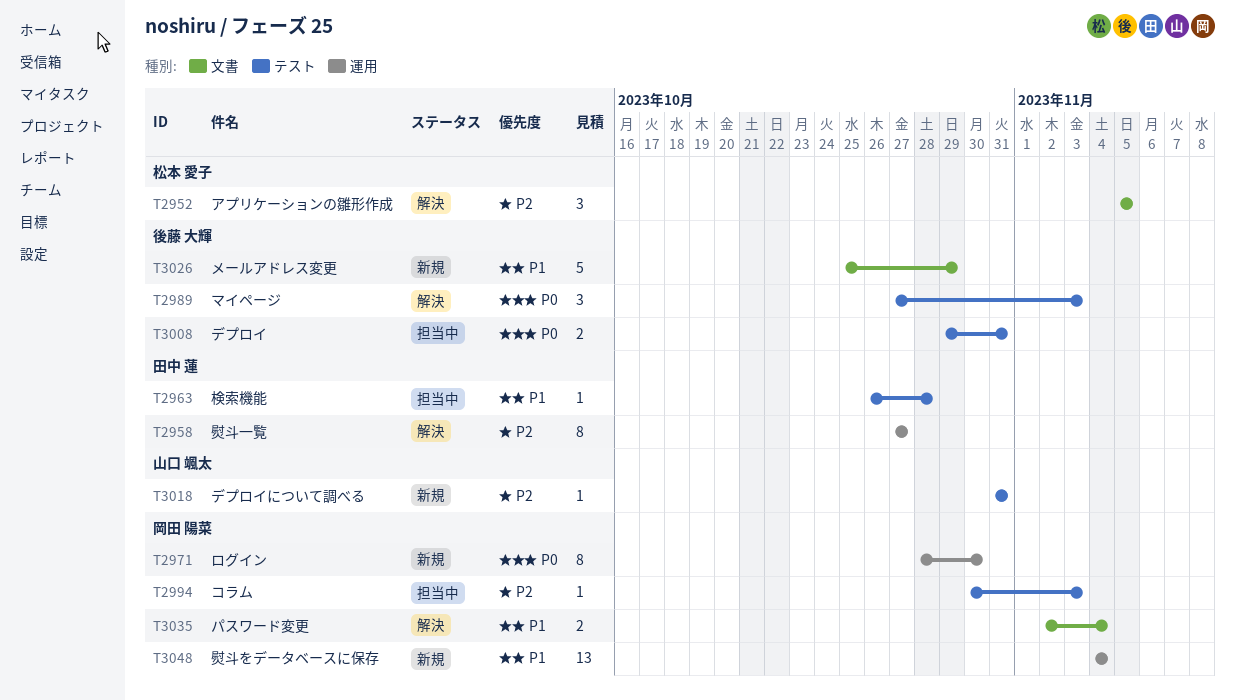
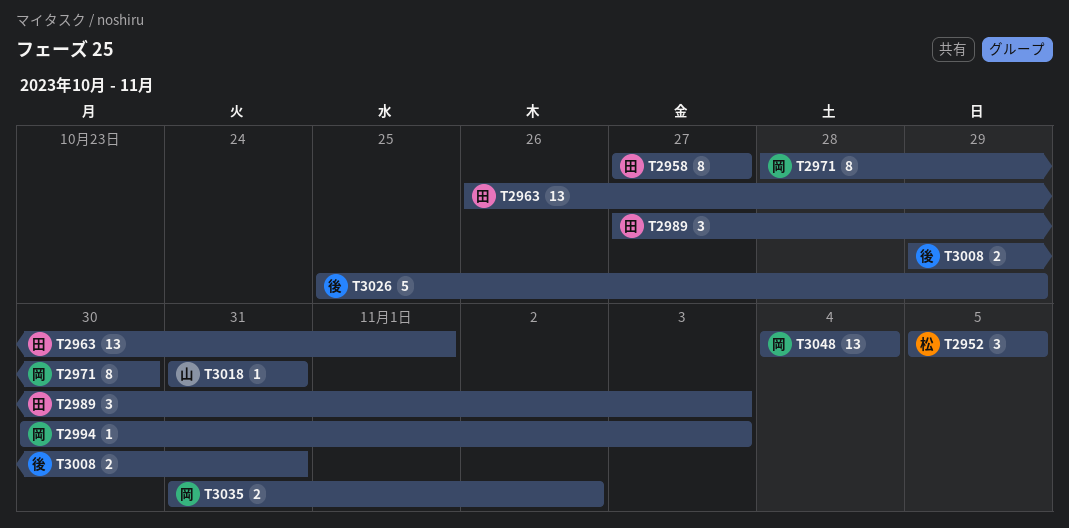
T2963, estimate: 1 -> 13
T2963, due: Oct 28 -> Nov 1
T2989, owner: 後藤 大輝 -> 田中 蓮
T3035, start: Nov 2 -> Oct 31
T3035, due: Nov 4 -> Nov 2

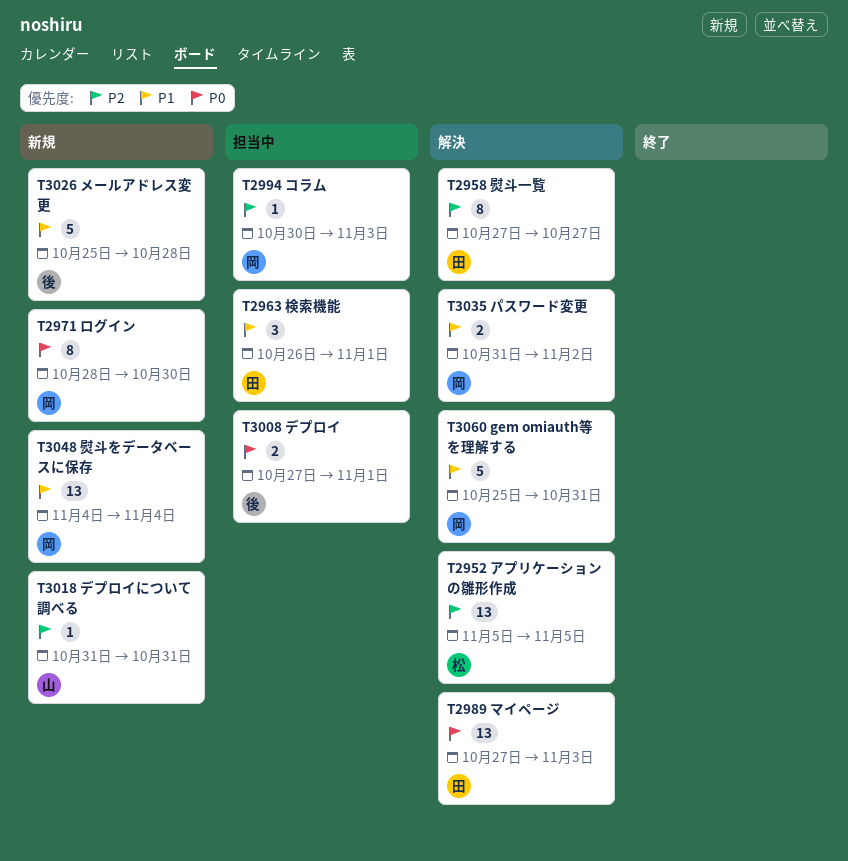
T2952, estimate: 3 -> 13
T2963, estimate: 13 -> 3
T2989, estimate: 3 -> 13
T3008, start: Oct 29 -> Oct 27
T3008, due: Oct 31 -> Nov 1
T3026, due: Oct 29 -> Oct 28
T3060: none -> present

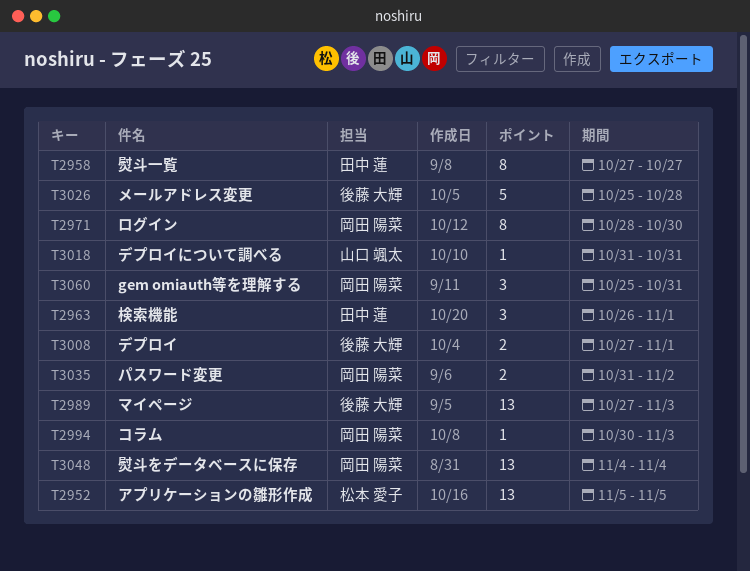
T2989, owner: 田中 蓮 -> 後藤 大輝
T3060, estimate: 5 -> 3

